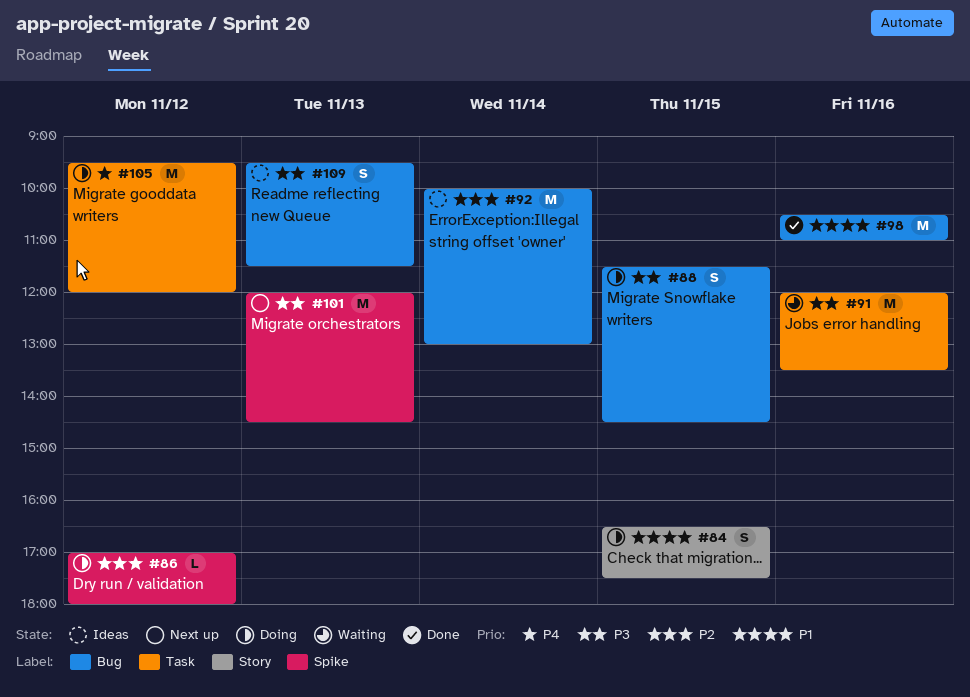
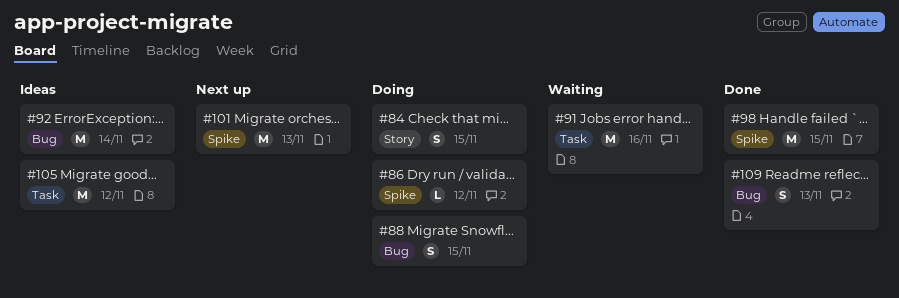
#98, label: Bug -> Spike
#98, day: Nov 16 -> Nov 15
#105, status: Doing -> Ideas
#109, status: Ideas -> Done

